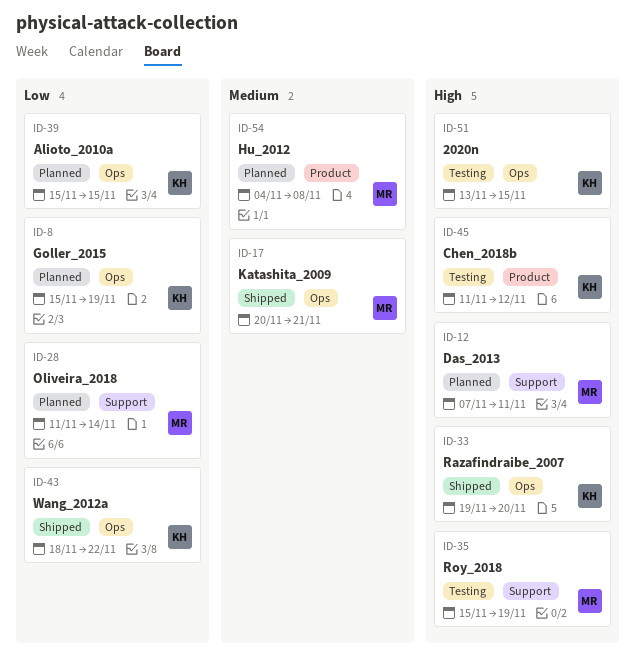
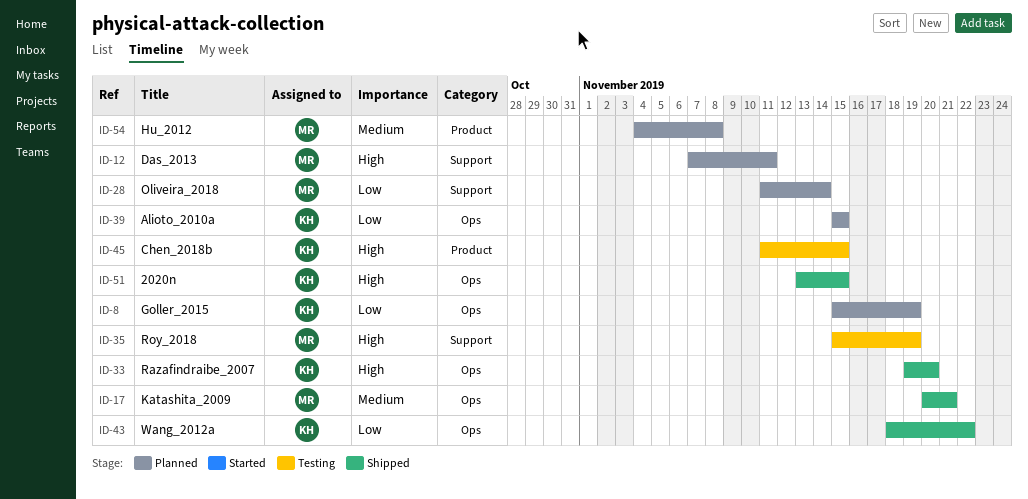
ID-45, due: Nov 12 -> Nov 15
ID-51, status: Testing -> Shipped

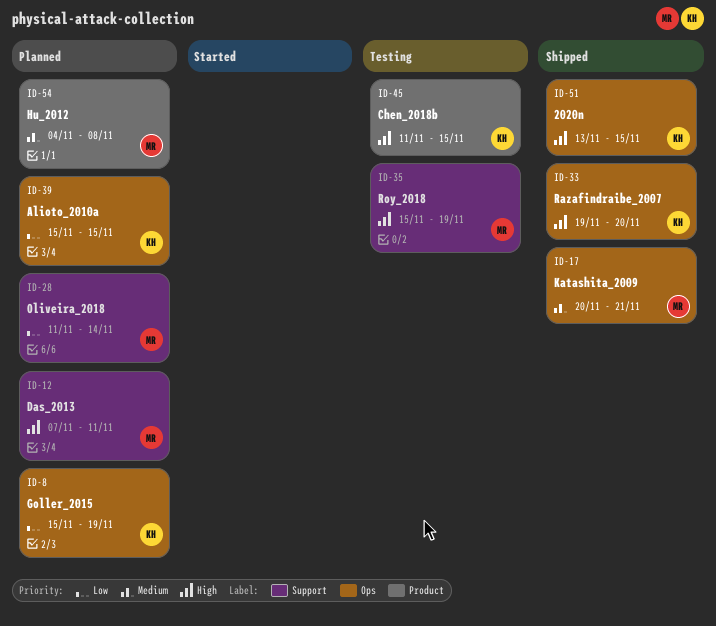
ID-43: present -> none

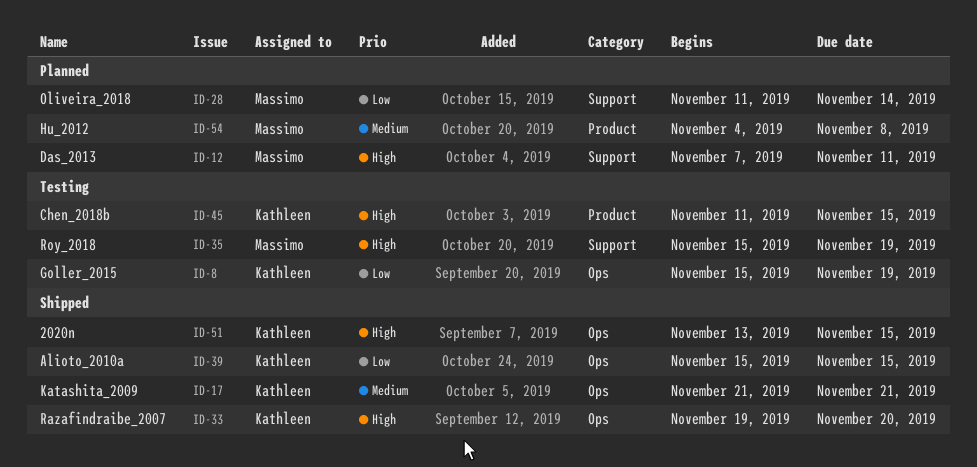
ID-8, status: Planned -> Testing
ID-17, owner: Massimo -> Kathleen
ID-17, start: Nov 20 -> Nov 21
ID-39, status: Planned -> Shipped

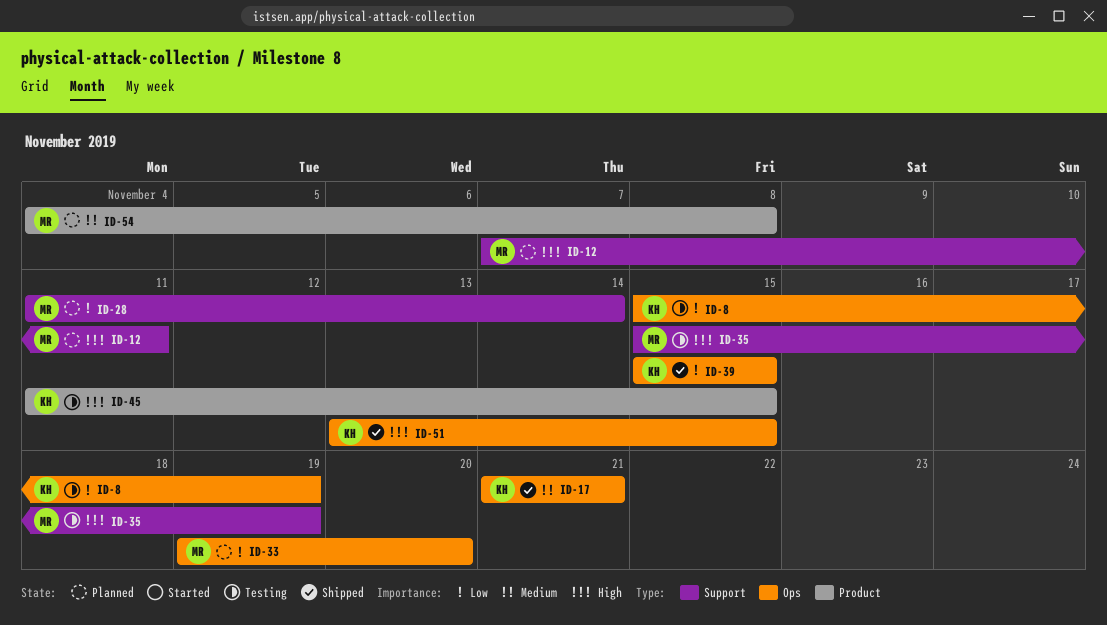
ID-33, status: Shipped -> Planned
ID-33, owner: Kathleen -> Massimo
ID-33, priority: High -> Low

